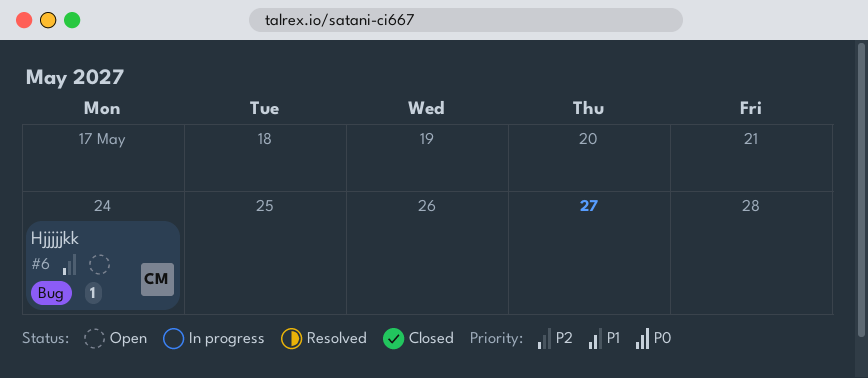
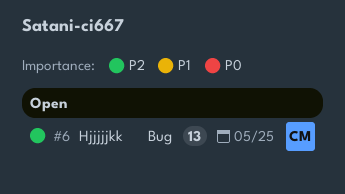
#6, estimate: 1 -> 13
#6, due: May 24 -> May 25

